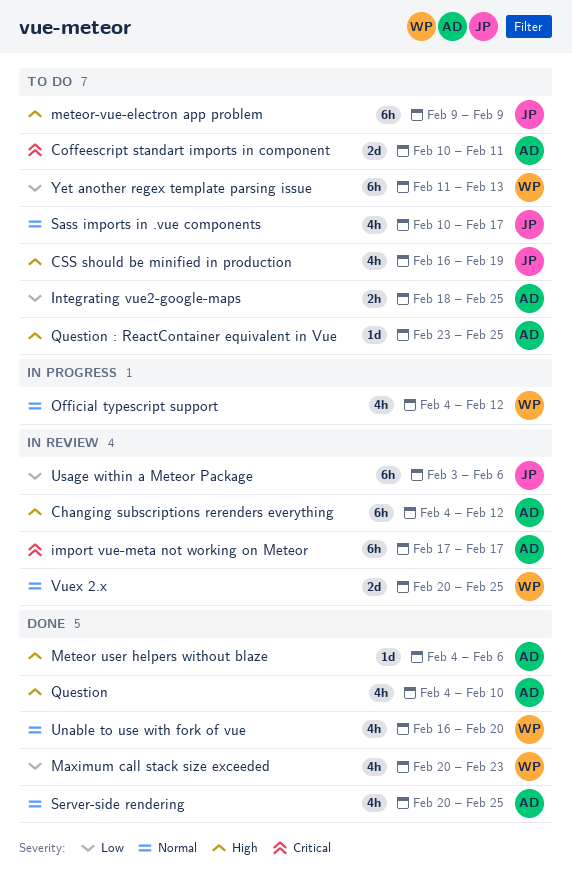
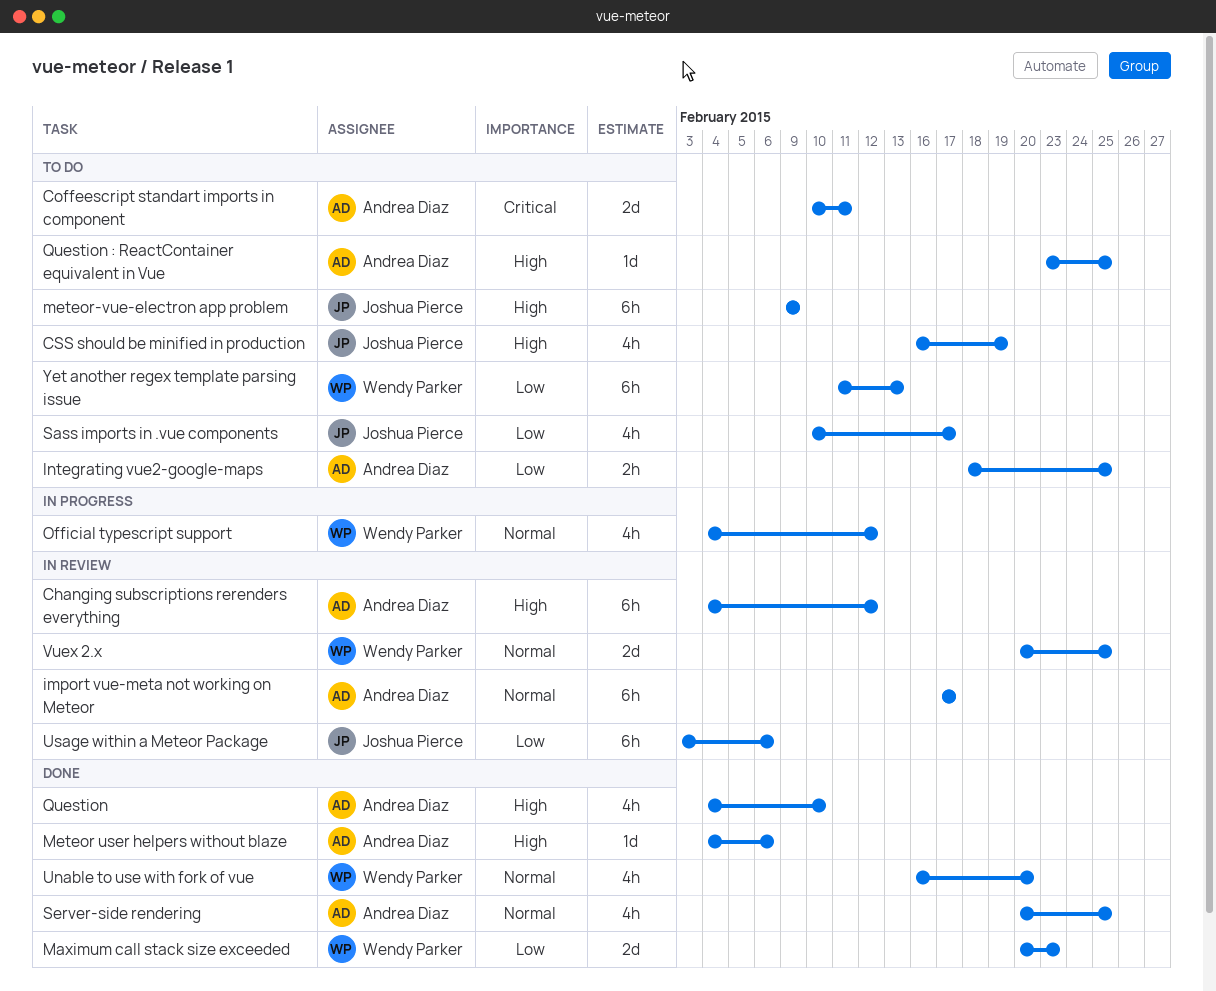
import vue-meta not working on Meteor, priority: Critical -> Normal
Maximum call stack size exceeded, estimate: 4h -> 2d
Sass imports in .vue components, priority: Normal -> Low

